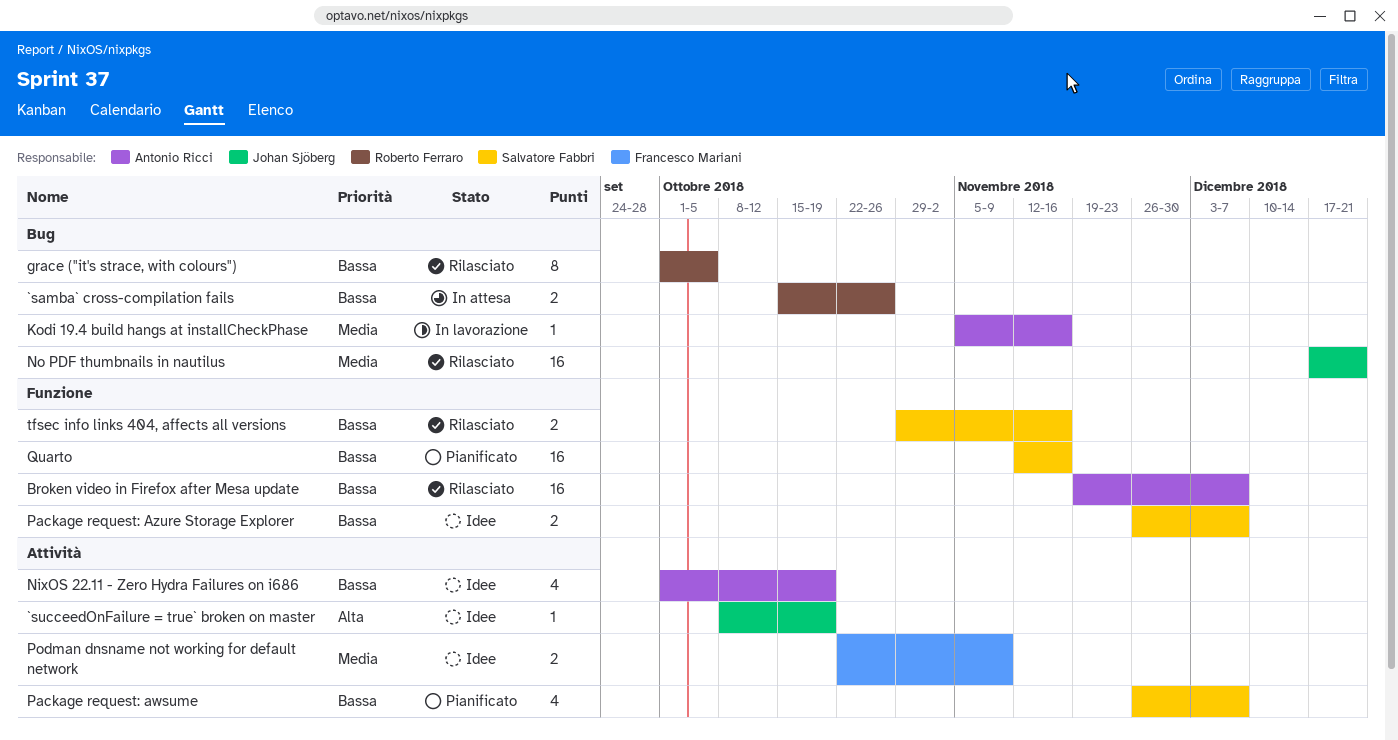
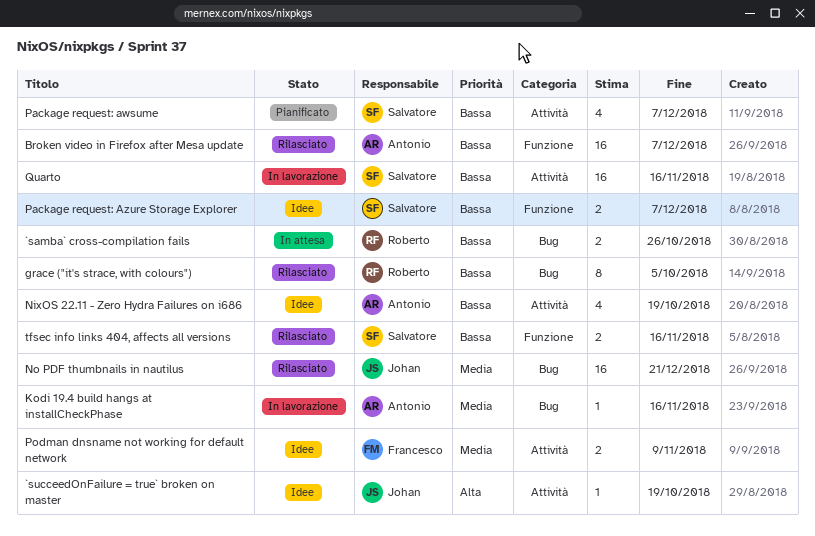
Quarto, status: Pianificato -> In lavorazione
Quarto, label: Funzione -> Attività

